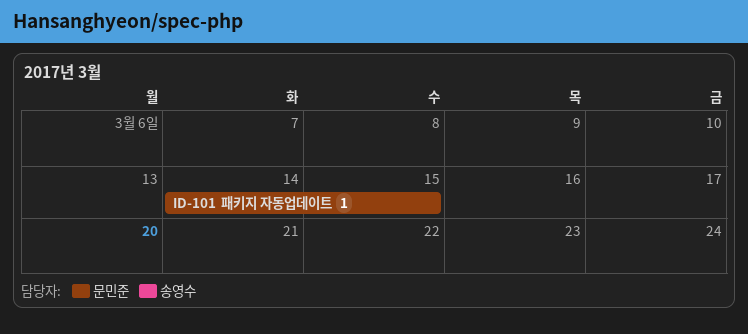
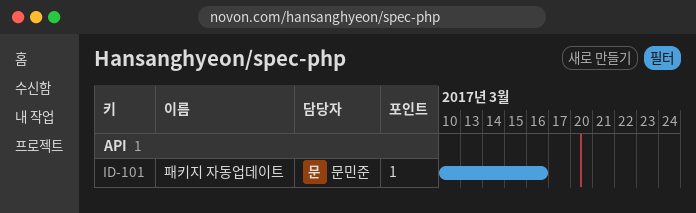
ID-101, start: Mar 14 -> Mar 10
ID-101, due: Mar 15 -> Mar 16

